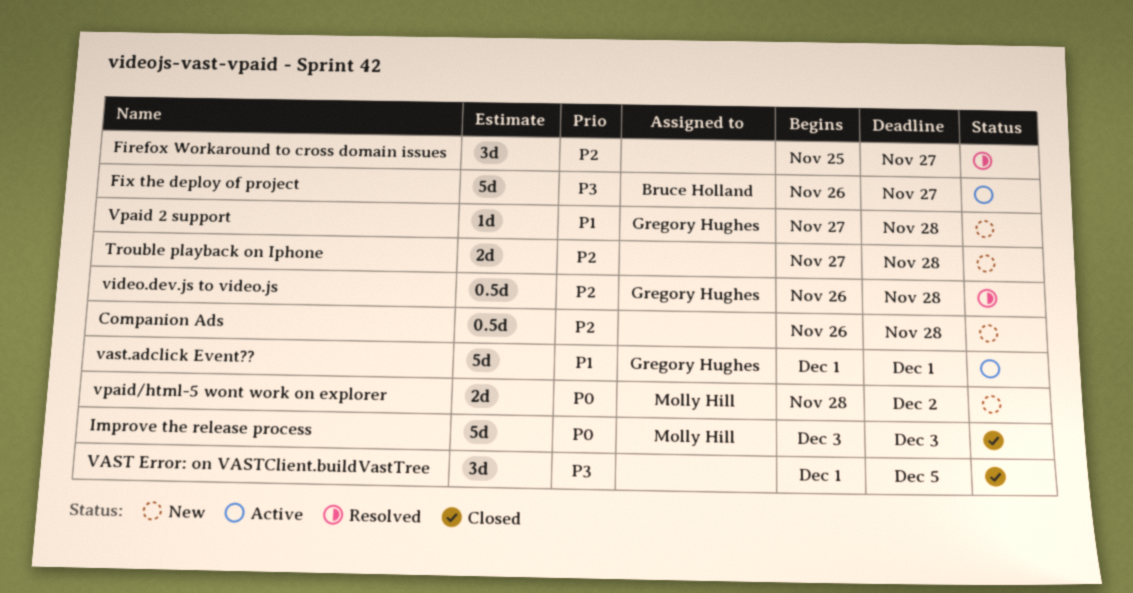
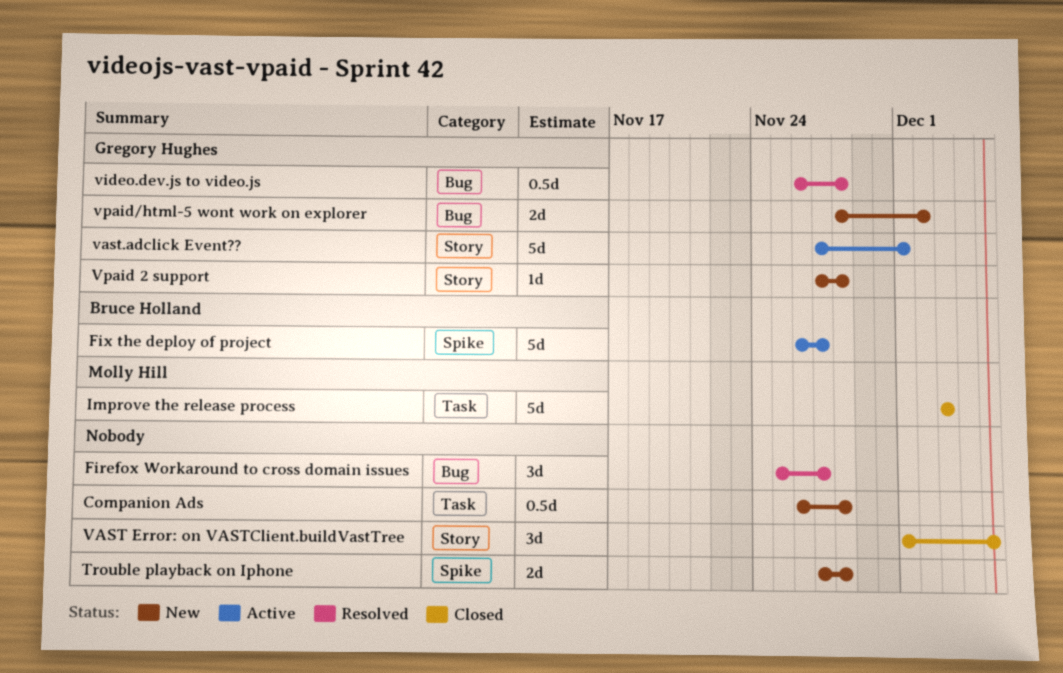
vast.adclick Event??, start: Dec 1 -> Nov 27
vpaid/html-5 wont work on explorer, owner: Molly Hill -> Gregory Hughes

